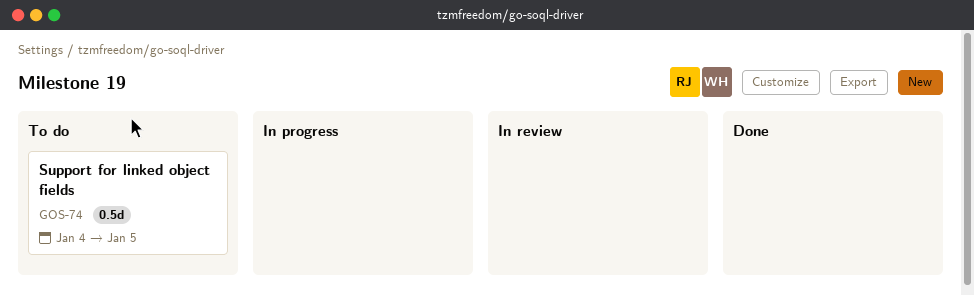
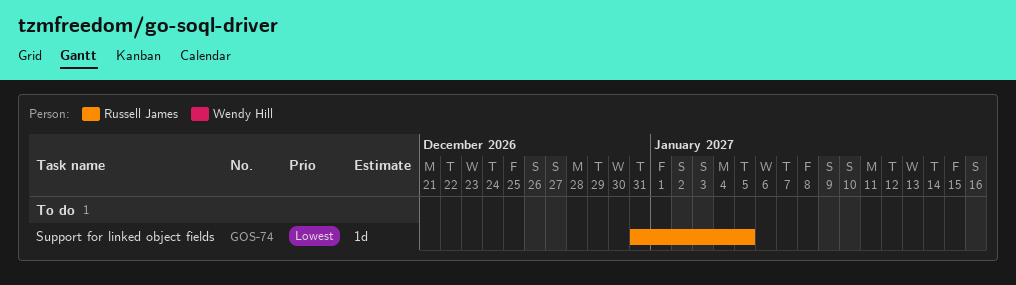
GOS-74, estimate: 0.5d -> 1d
GOS-74, start: Jan 4 -> Dec 31

